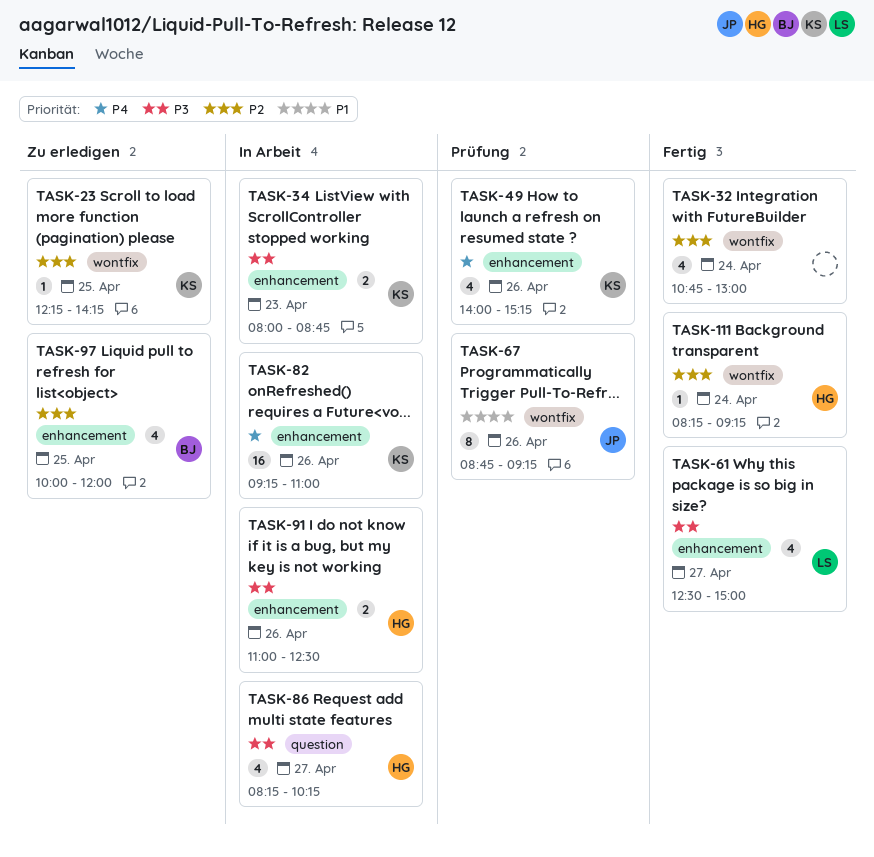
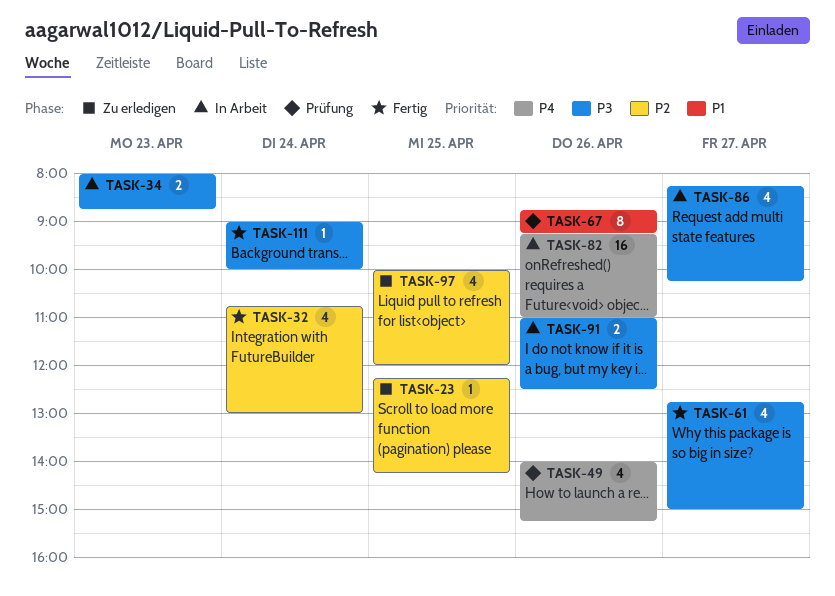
TASK-61, begins: 12:30 -> 12:45
TASK-111, priority: P2 -> P3
TASK-111, begins: 08:15 -> 09:00
TASK-111, ends: 09:15 -> 10:00

